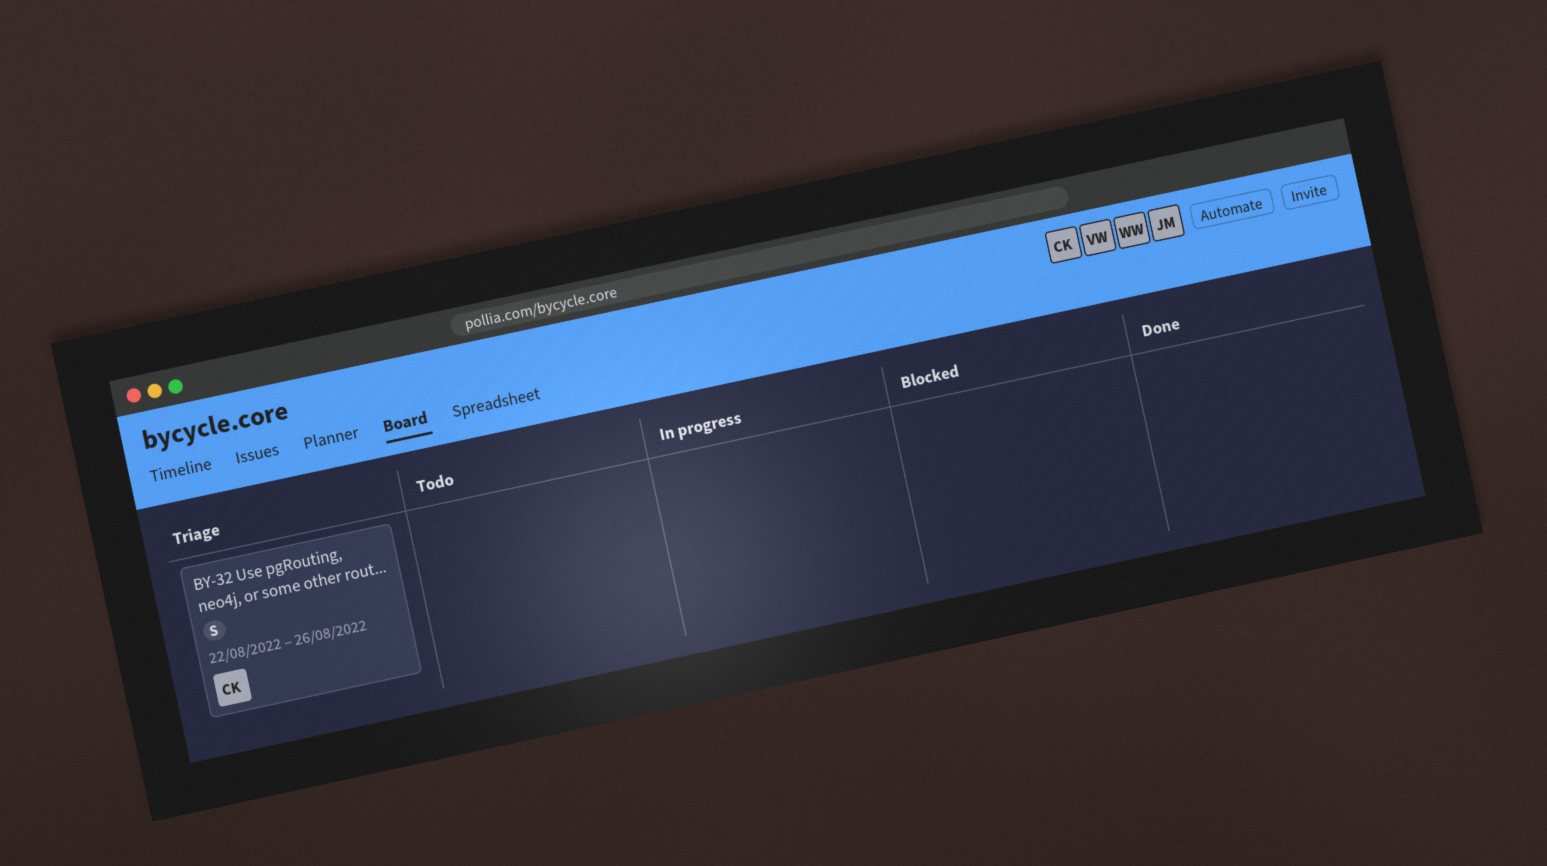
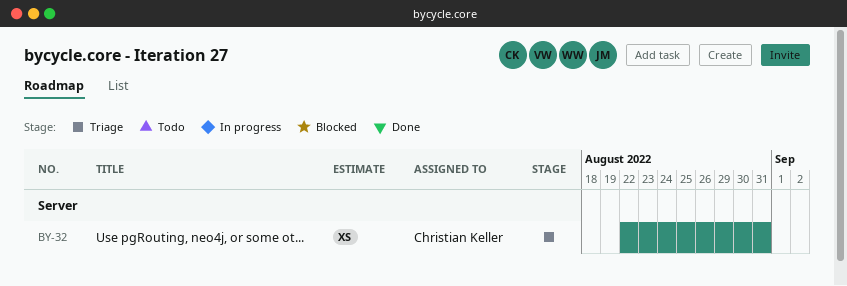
BY-32, estimate: S -> XS
BY-32, due: Aug 26 -> Aug 31

